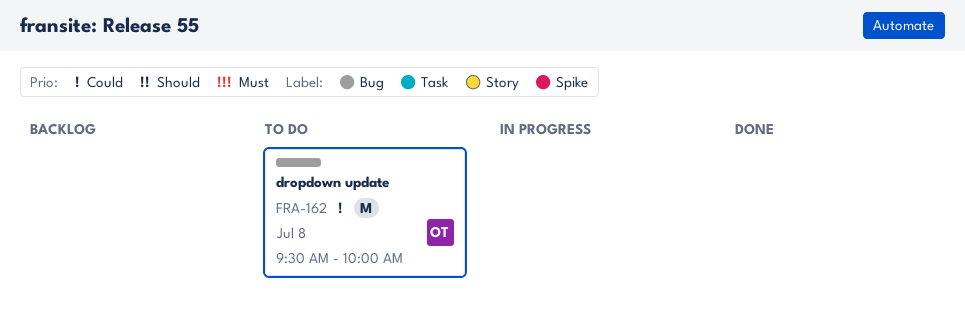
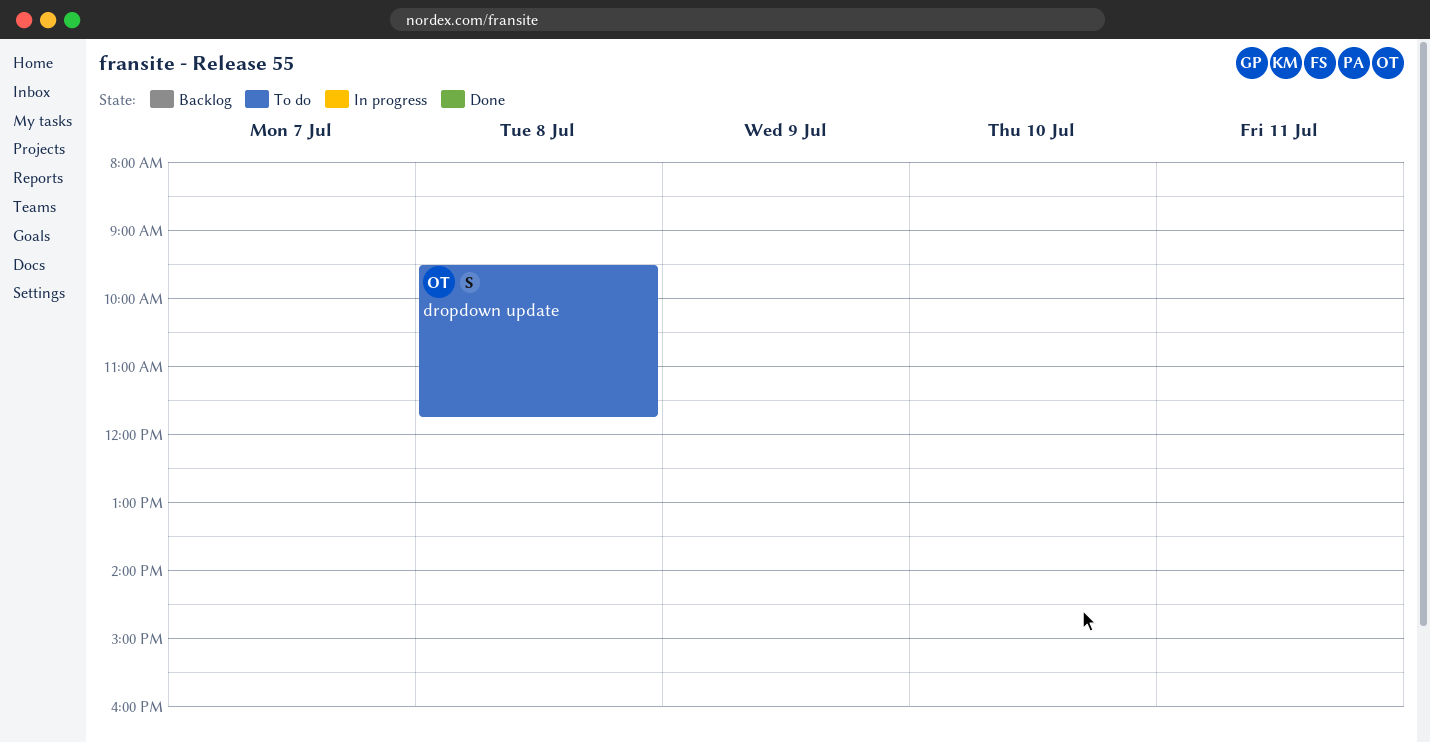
dropdown update, estimate: M -> S
dropdown update, ends: 10:00 -> 11:45

